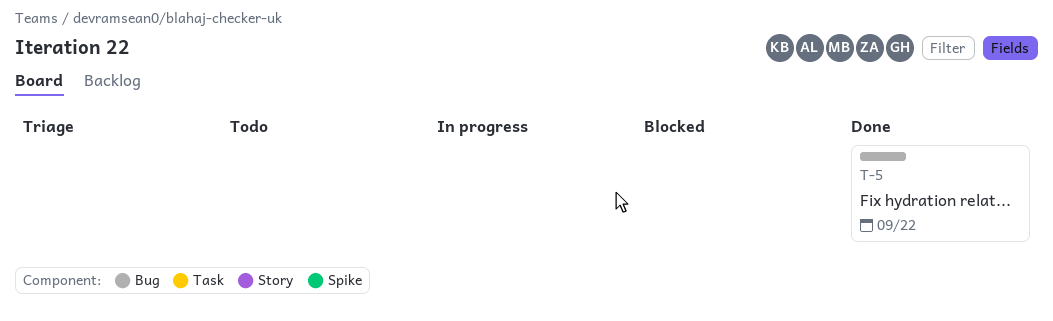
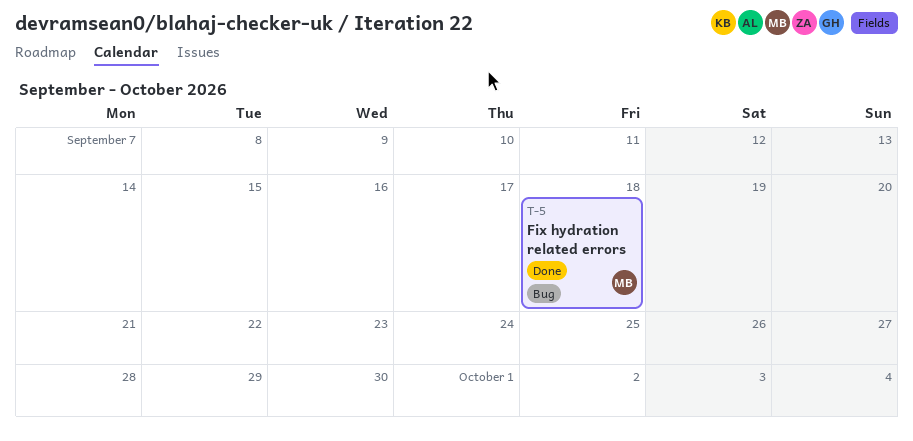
T-5, due: Sep 22 -> Sep 18

